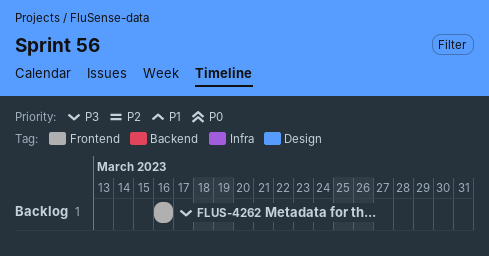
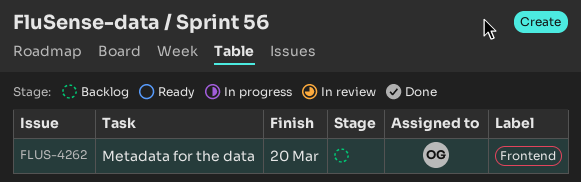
FLUS-4262, due: Mar 16 -> Mar 20

